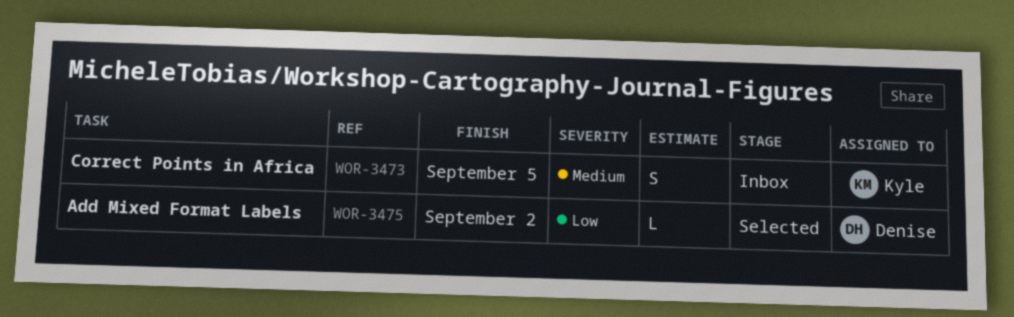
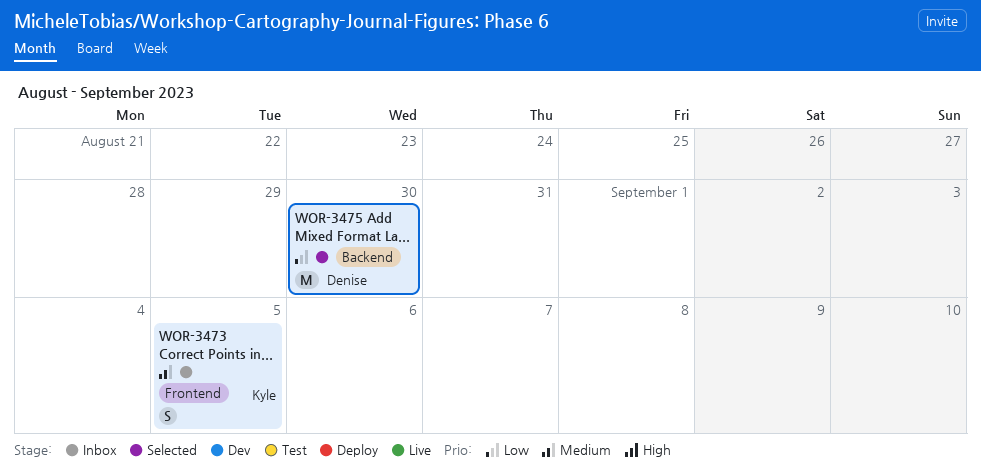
WOR-3475, estimate: L -> M
WOR-3475, due: Sep 2 -> Aug 30

